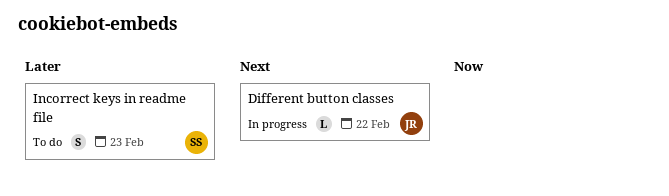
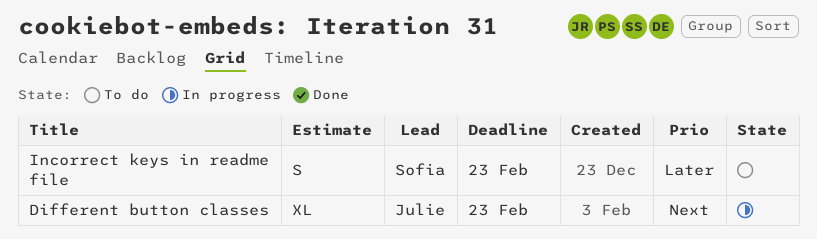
Different button classes, estimate: L -> XL
Different button classes, due: Feb 22 -> Feb 23

